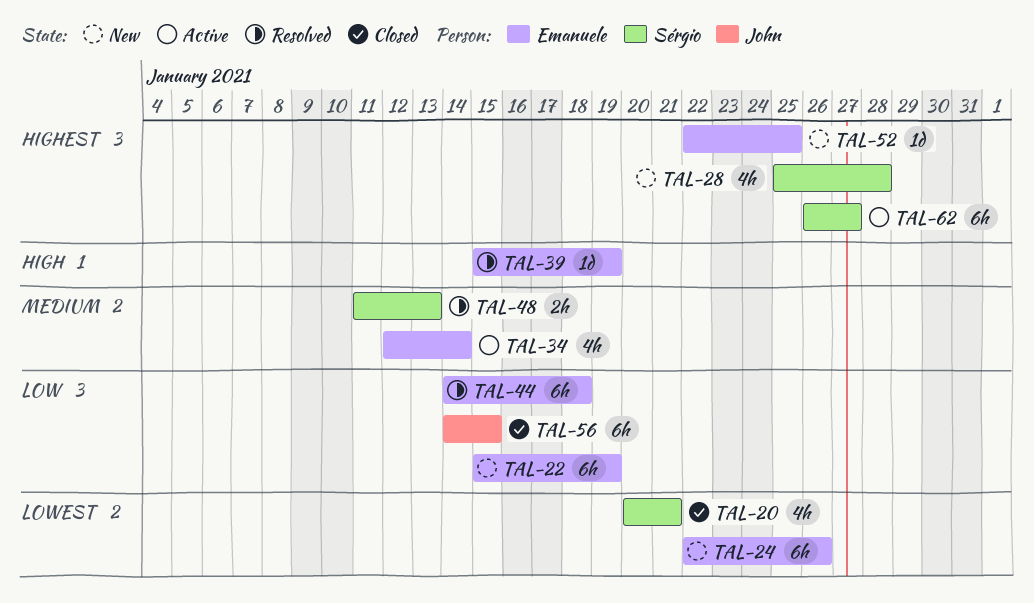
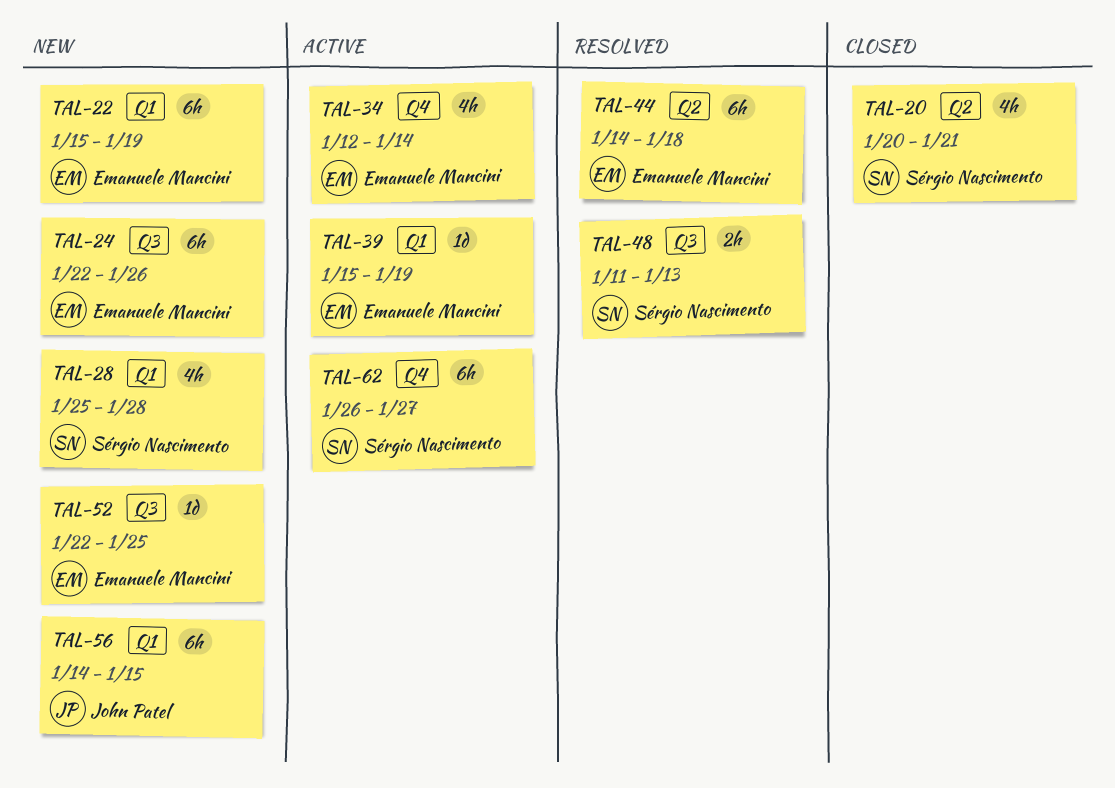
TAL-39, status: Resolved -> Active
TAL-56, status: Closed -> New

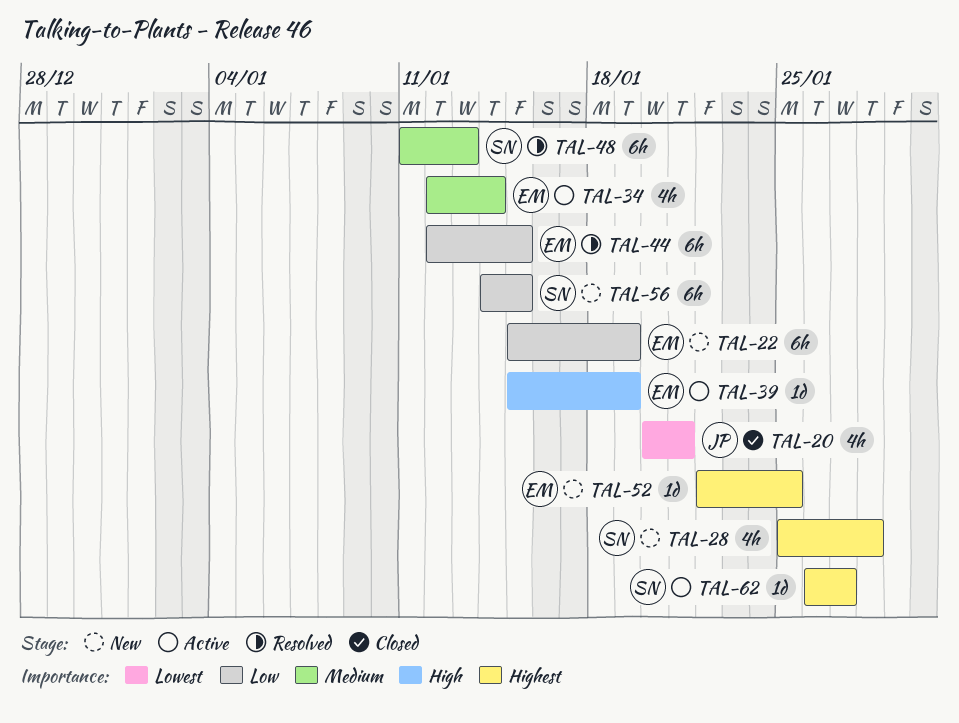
TAL-20, owner: Sérgio Nascimento -> John Patel
TAL-24: present -> none
TAL-44, start: Jan 14 -> Jan 12
TAL-44, due: Jan 18 -> Jan 15
TAL-48, estimate: 2h -> 6h
TAL-56, owner: John Patel -> Sérgio Nascimento
TAL-62, estimate: 6h -> 1d

